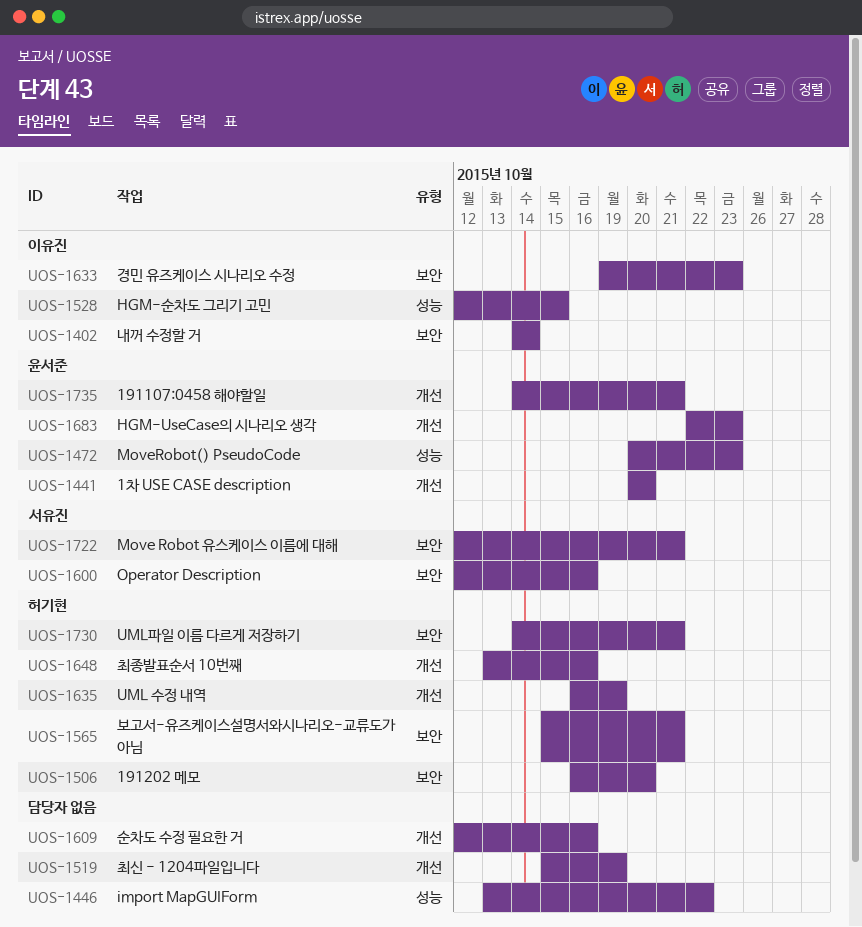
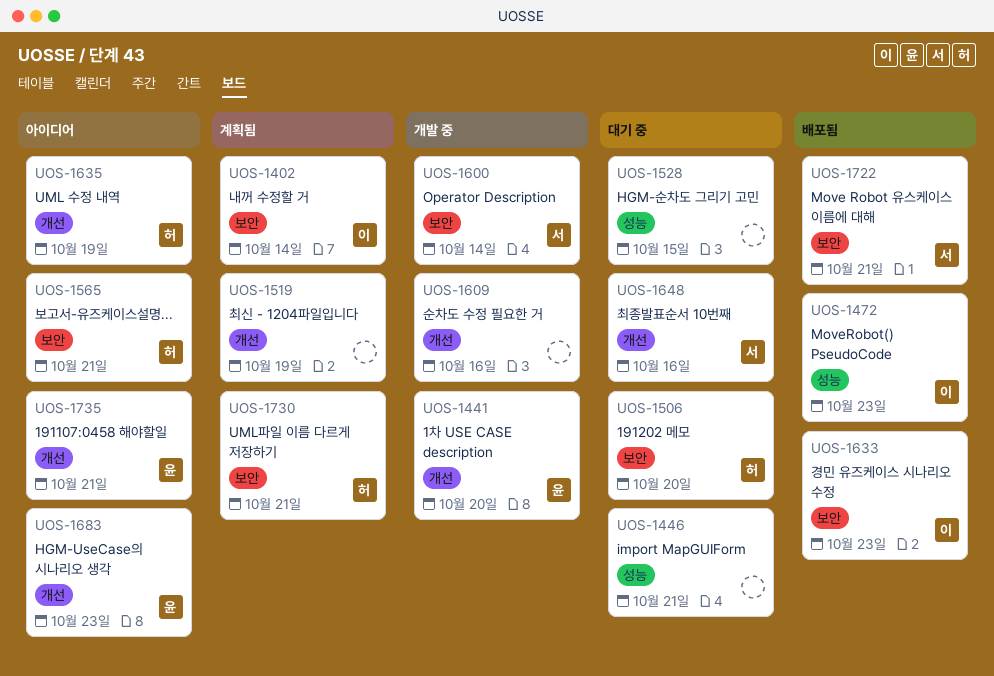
UOS-1446, due: Oct 22 -> Oct 21
UOS-1472, owner: 윤서준 -> 이유진
UOS-1528, owner: 이유진 -> none
UOS-1600, due: Oct 16 -> Oct 14
UOS-1648, owner: 허기현 -> 서유진

